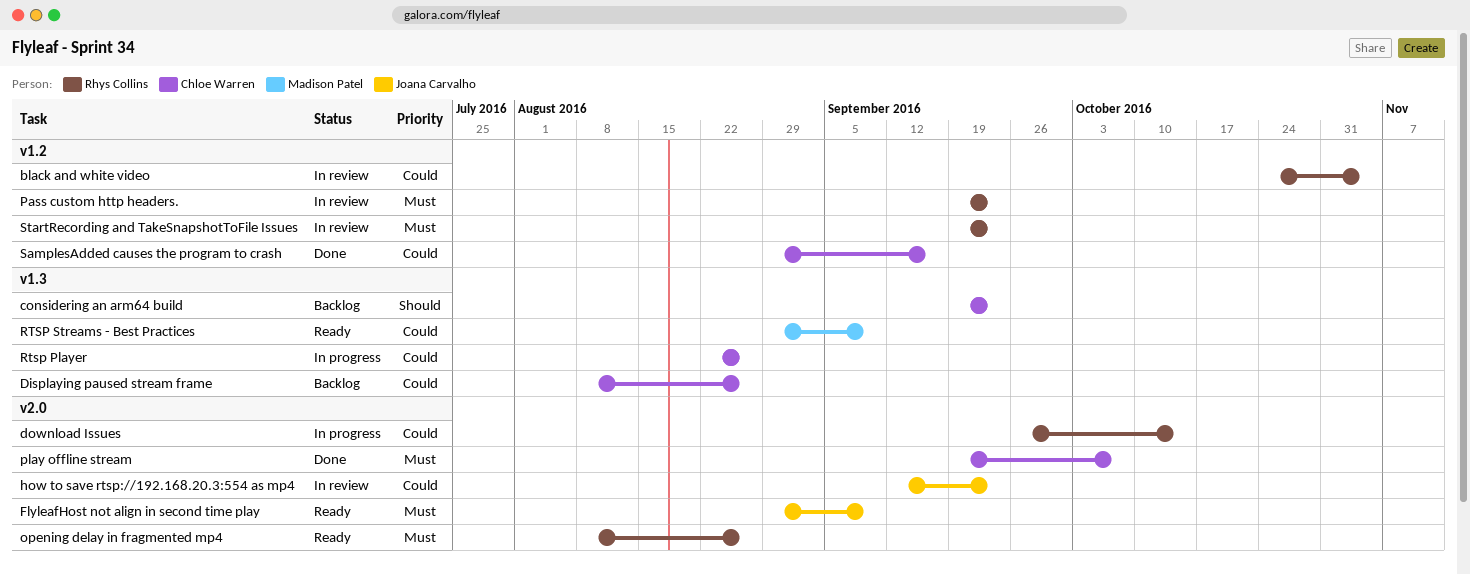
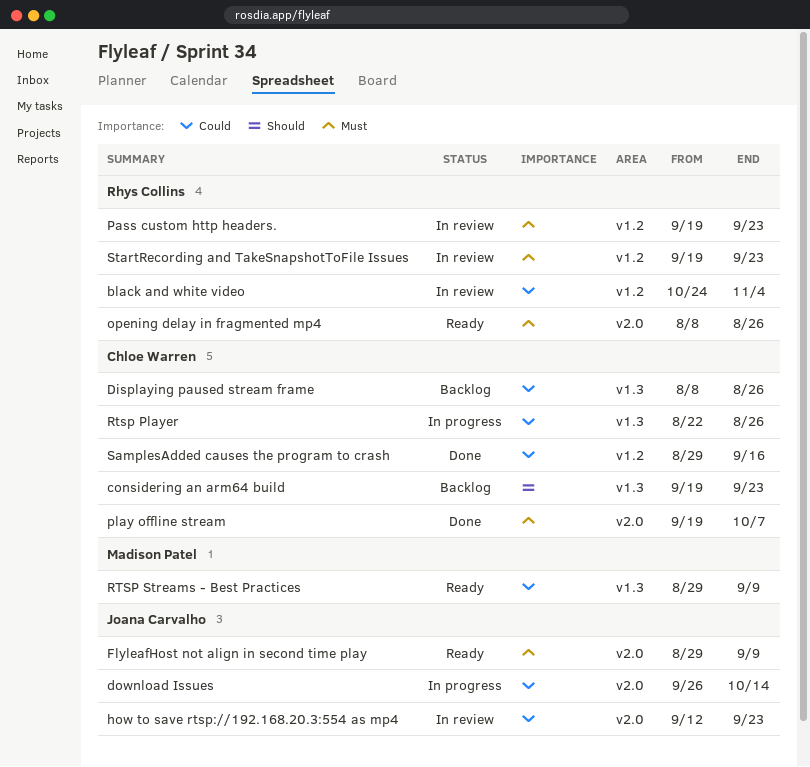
download Issues, owner: Rhys Collins -> Joana Carvalho

